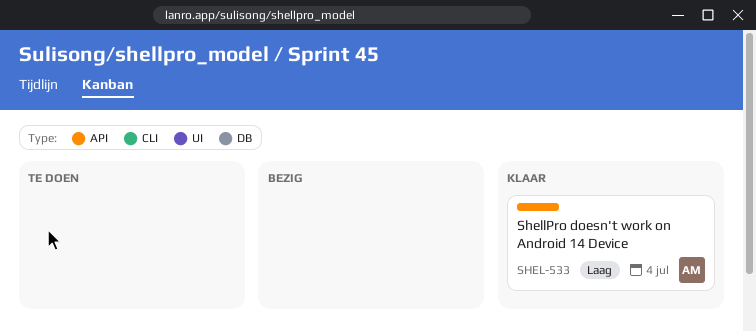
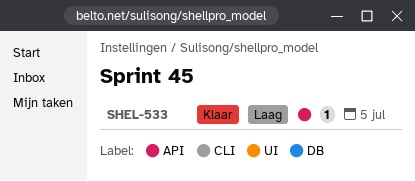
SHEL-533, due: Jul 4 -> Jul 5

